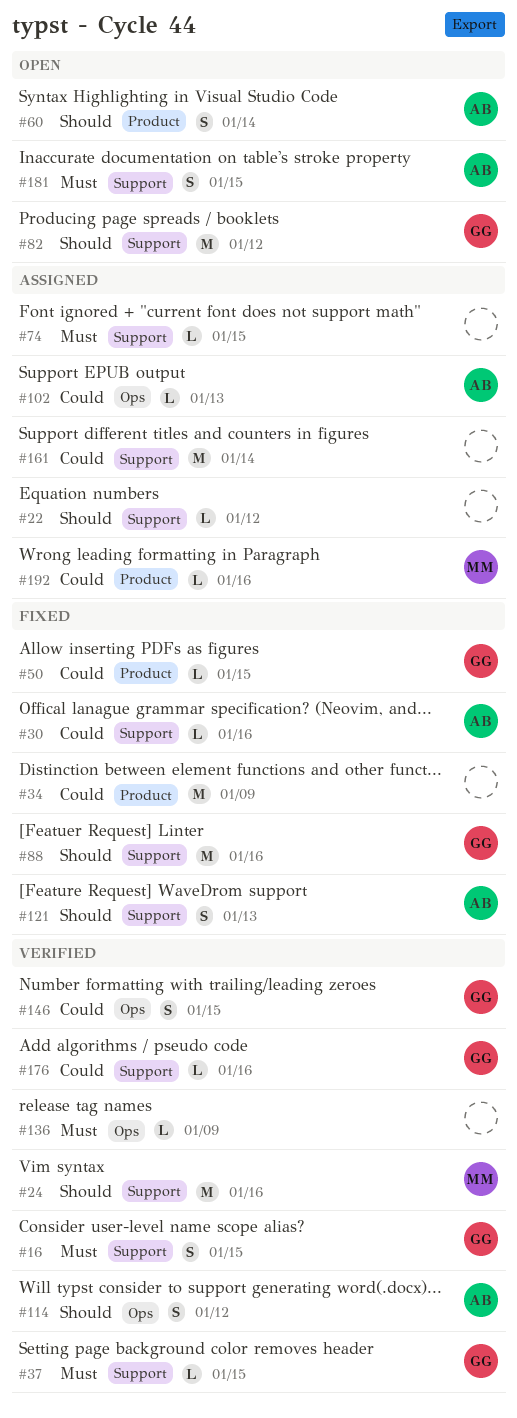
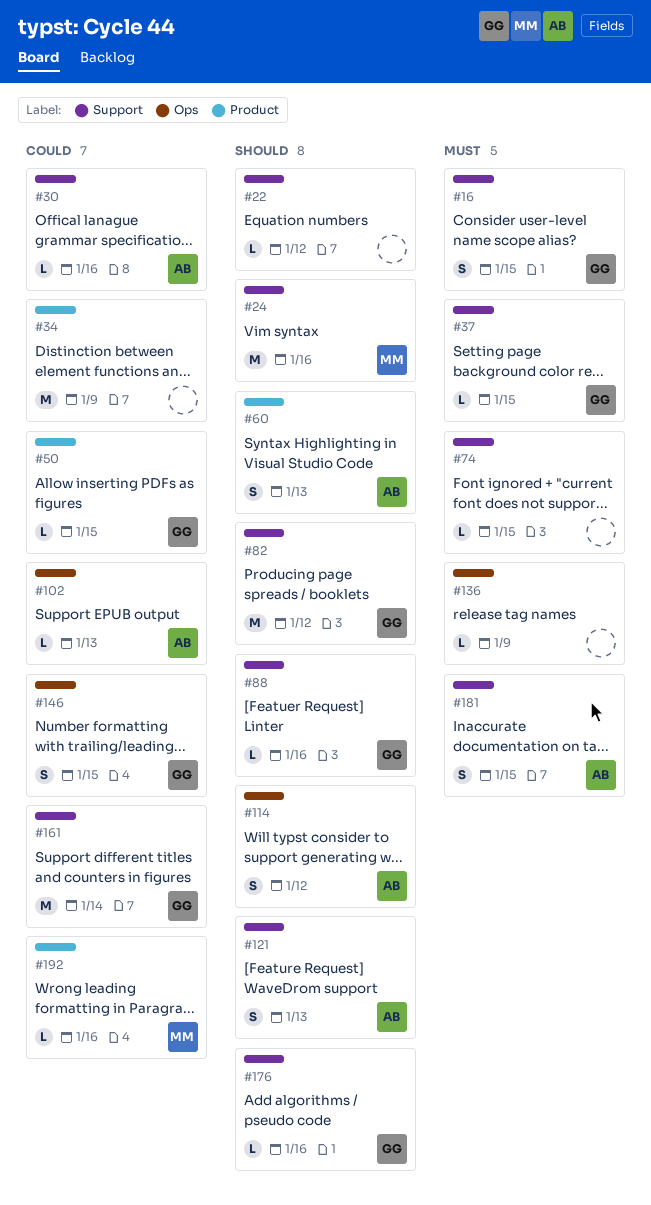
#60, due: Jan 14 -> Jan 13
#88, estimate: M -> L
#161, owner: none -> GG
#176, priority: Could -> Should

